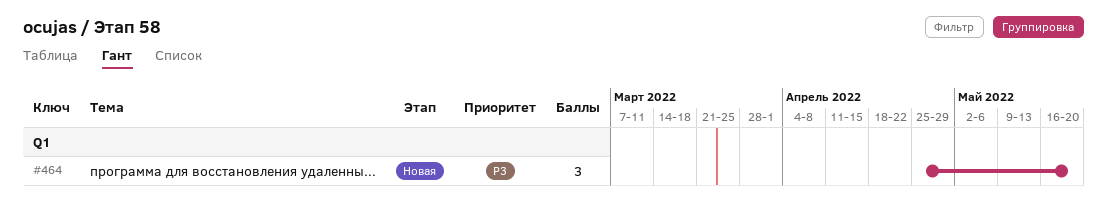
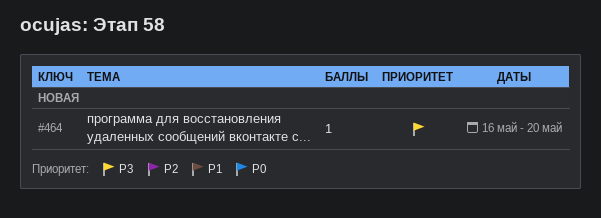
#464, estimate: 3 -> 1
#464, start: Apr 25 -> May 16

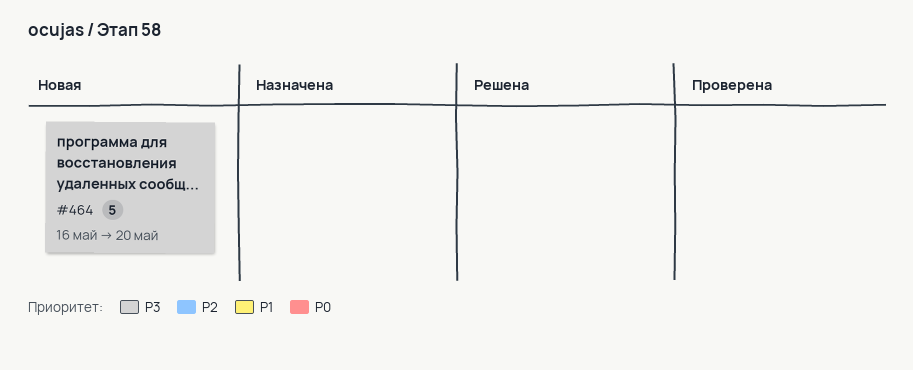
#464, estimate: 1 -> 5

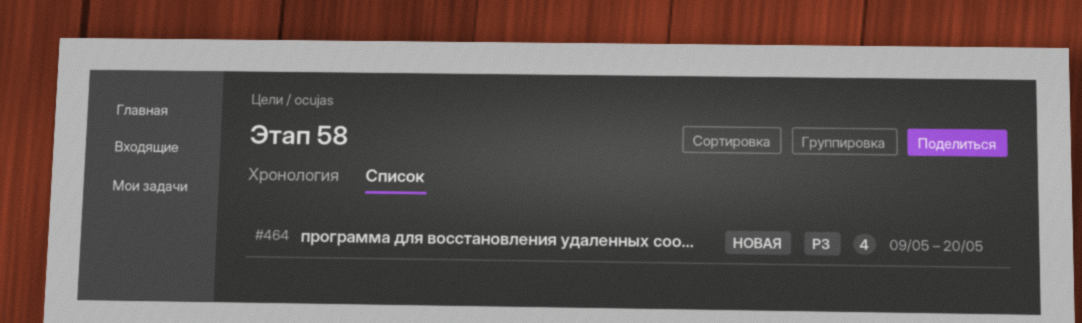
#464, estimate: 5 -> 4
#464, start: May 16 -> May 9

